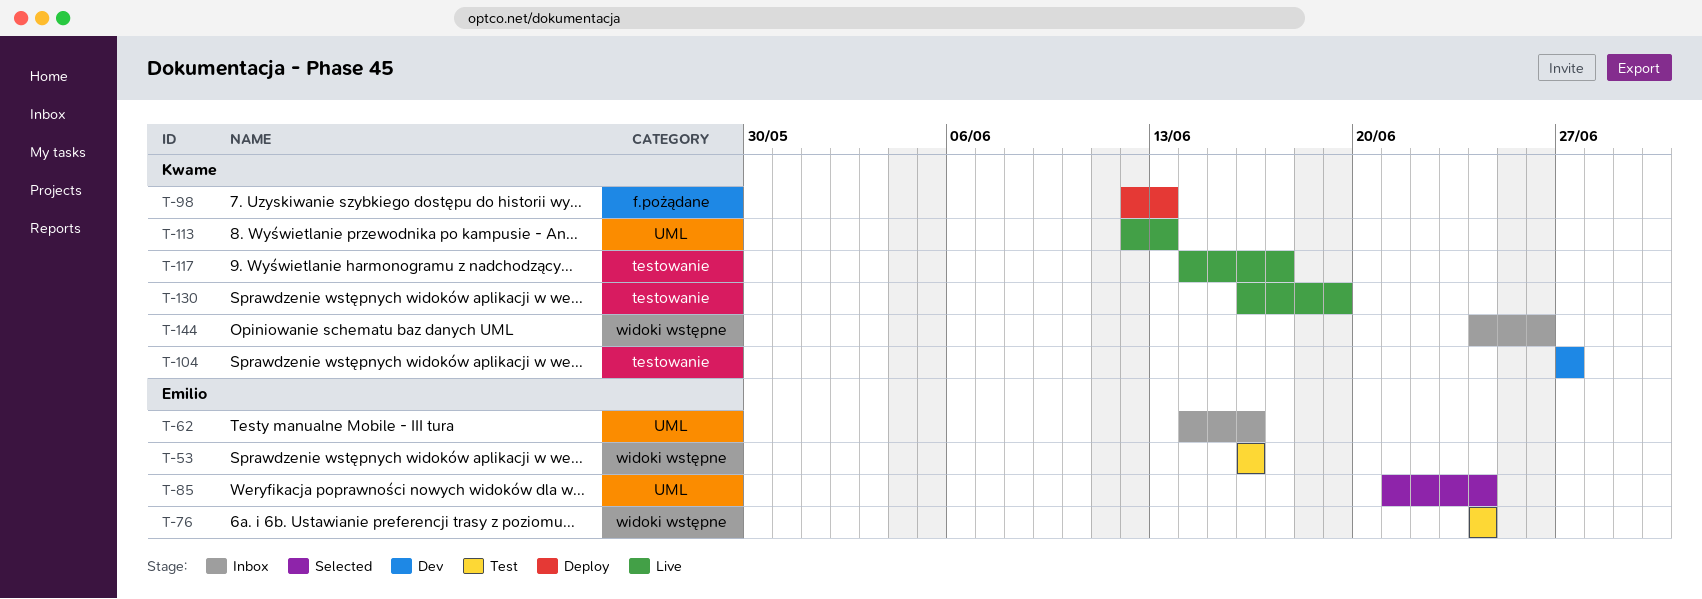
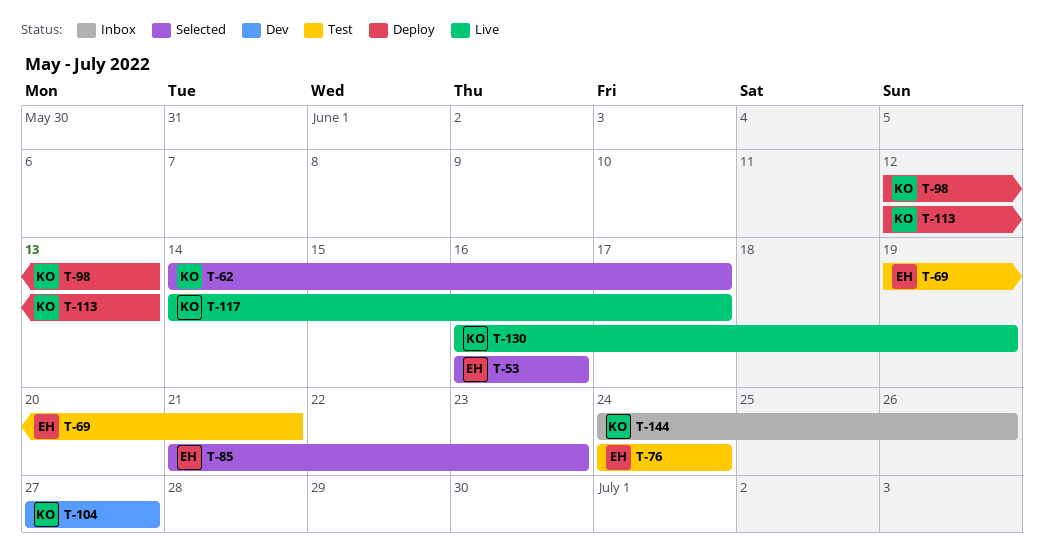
T-53, status: Test -> Selected
T-62, status: Inbox -> Selected
T-62, owner: Emilio -> Kwame
T-62, due: Jun 16 -> Jun 17
T-69: none -> present
T-85, due: Jun 24 -> Jun 23
T-113, status: Live -> Deploy

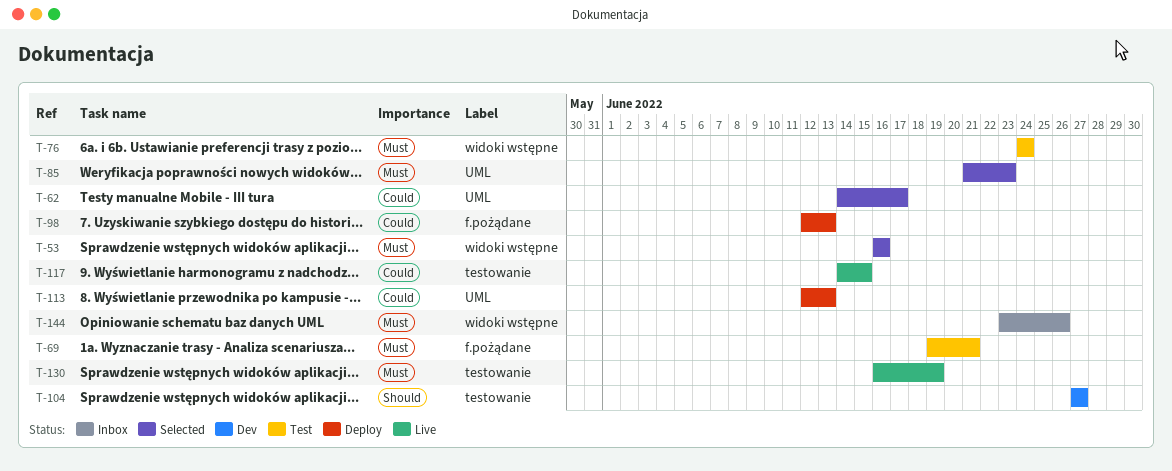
T-117, due: Jun 17 -> Jun 15
T-144, start: Jun 24 -> Jun 23

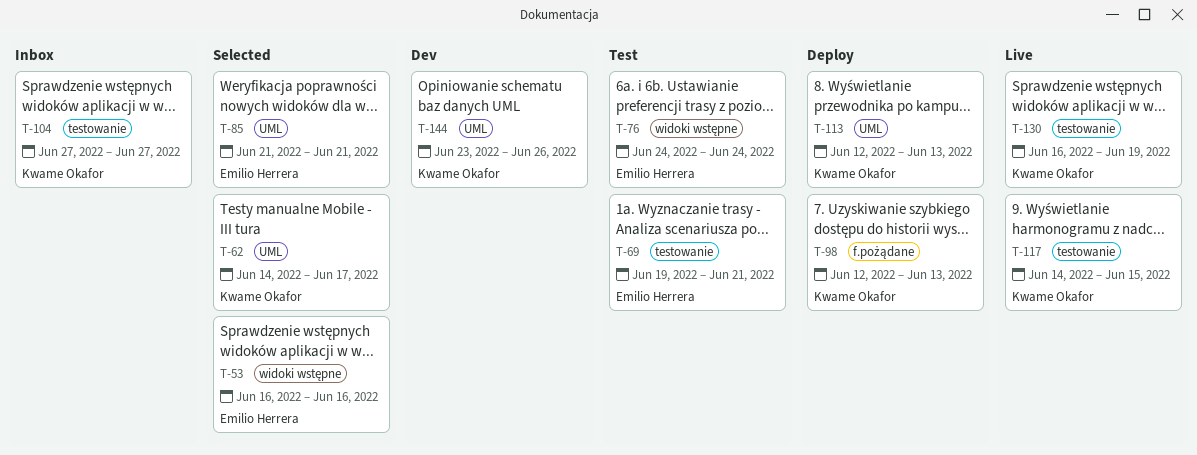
T-69, label: f.pożądane -> testowanie
T-85, due: Jun 23 -> Jun 21
T-104, status: Dev -> Inbox
T-144, status: Inbox -> Dev
T-144, label: widoki wstępne -> UML

